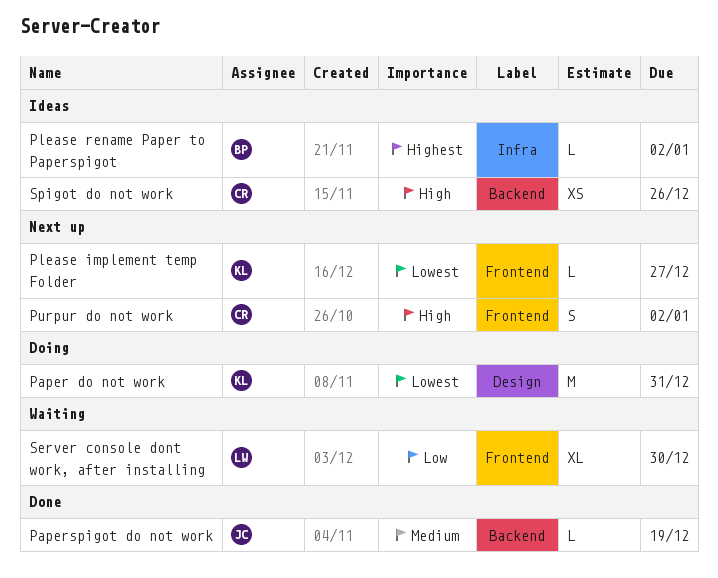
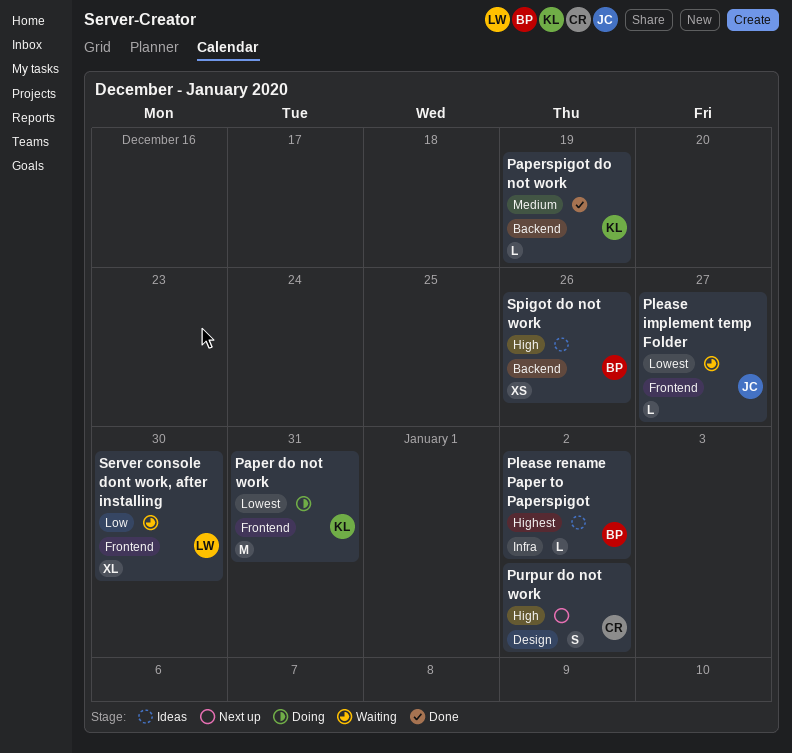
Paper do not work, label: Design -> Frontend
Paperspigot do not work, owner: JC -> KL
Please implement temp Folder, status: Next up -> Waiting
Please implement temp Folder, owner: KL -> JC
Purpur do not work, label: Frontend -> Design
Spigot do not work, owner: CR -> BP

